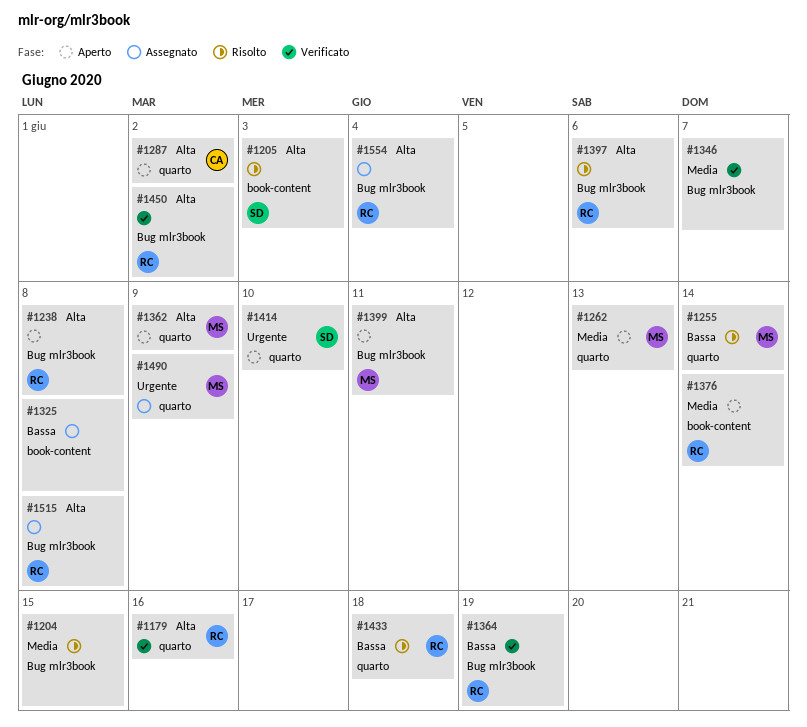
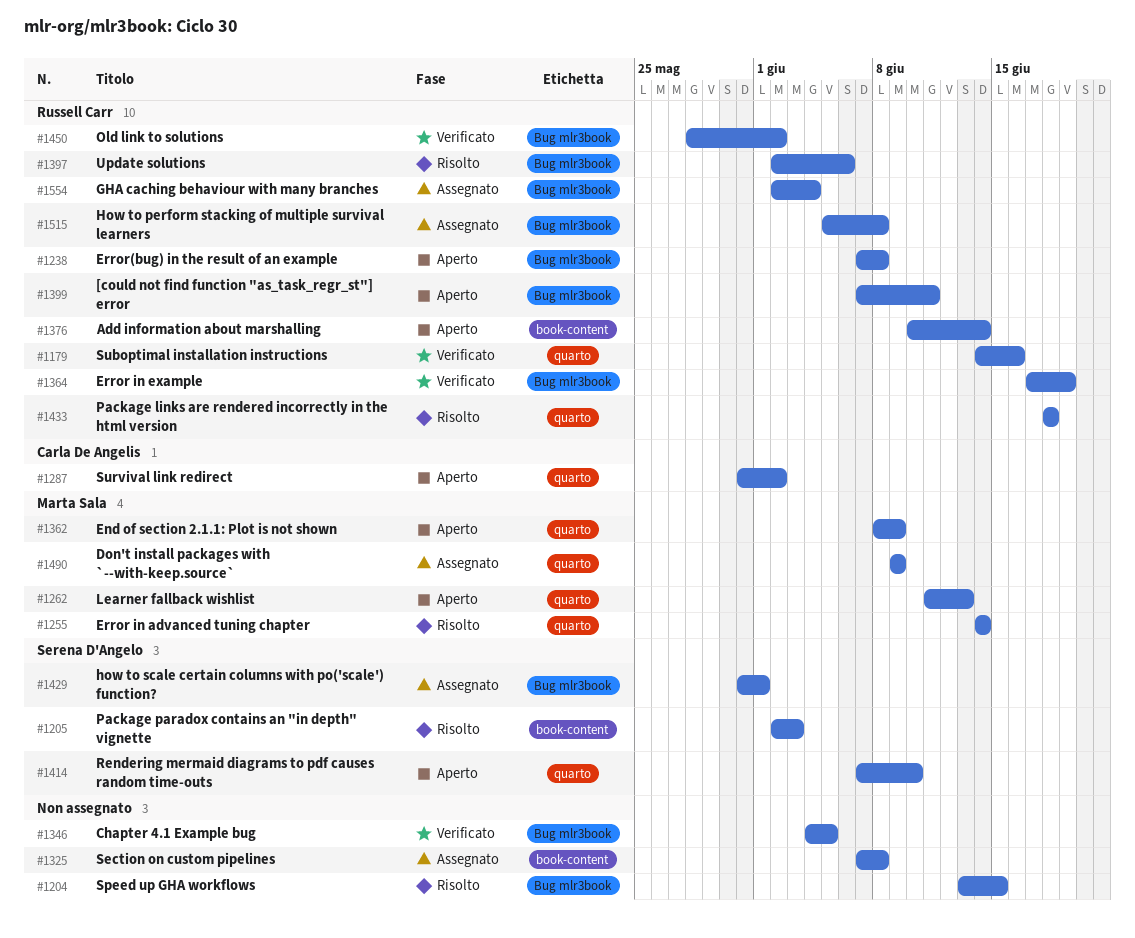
#1346, due: Jun 7 -> Jun 5
#1399, owner: Marta Sala -> Russell Carr
#1429: none -> present

